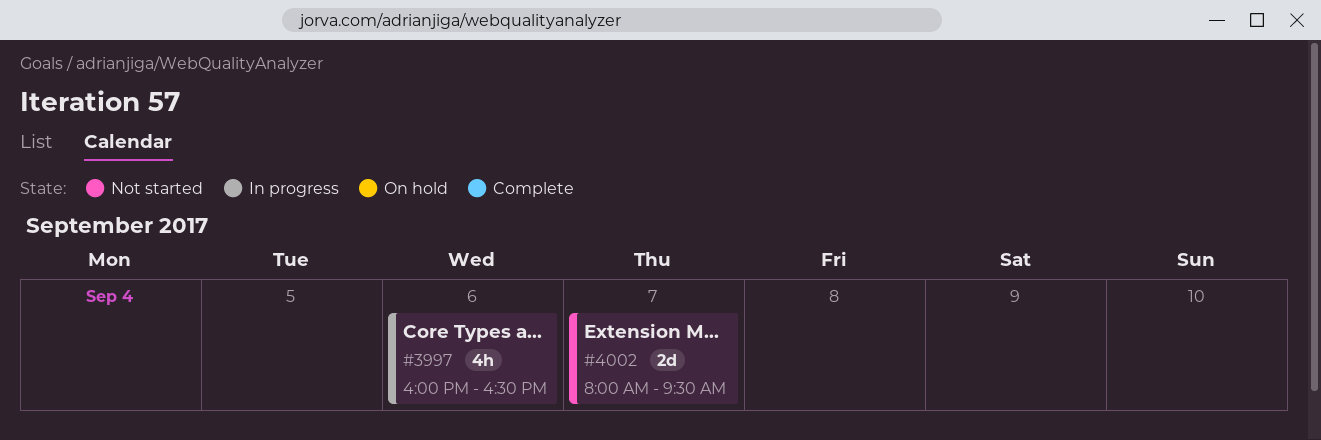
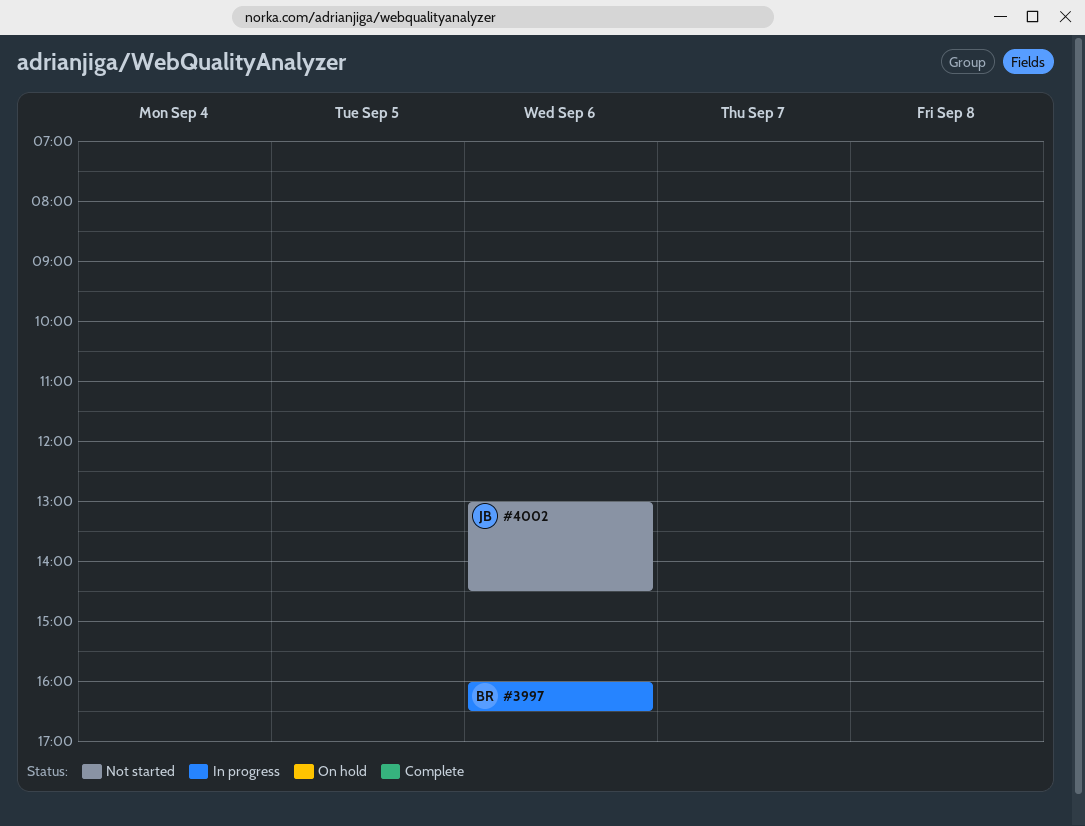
#4002, day: Sep 7 -> Sep 6
#4002, begins: 08:00 -> 13:00
#4002, ends: 09:30 -> 14:30

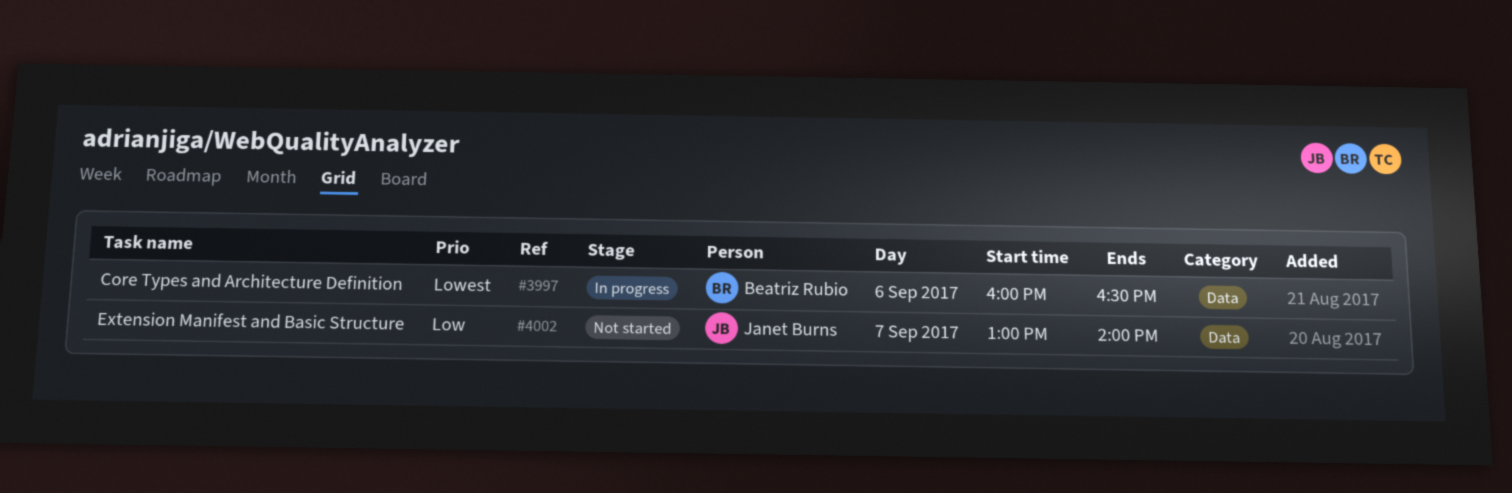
#4002, day: Sep 6 -> Sep 7
#4002, ends: 14:30 -> 14:00

